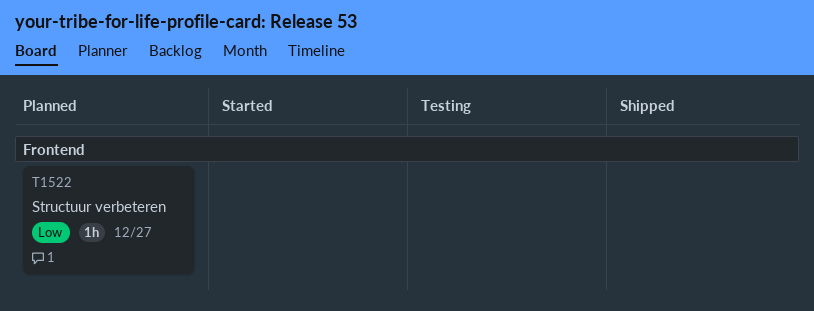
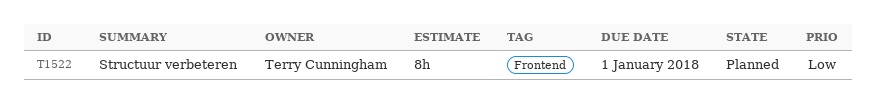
T1522, estimate: 1h -> 8h
T1522, due: Dec 27 -> Jan 1

